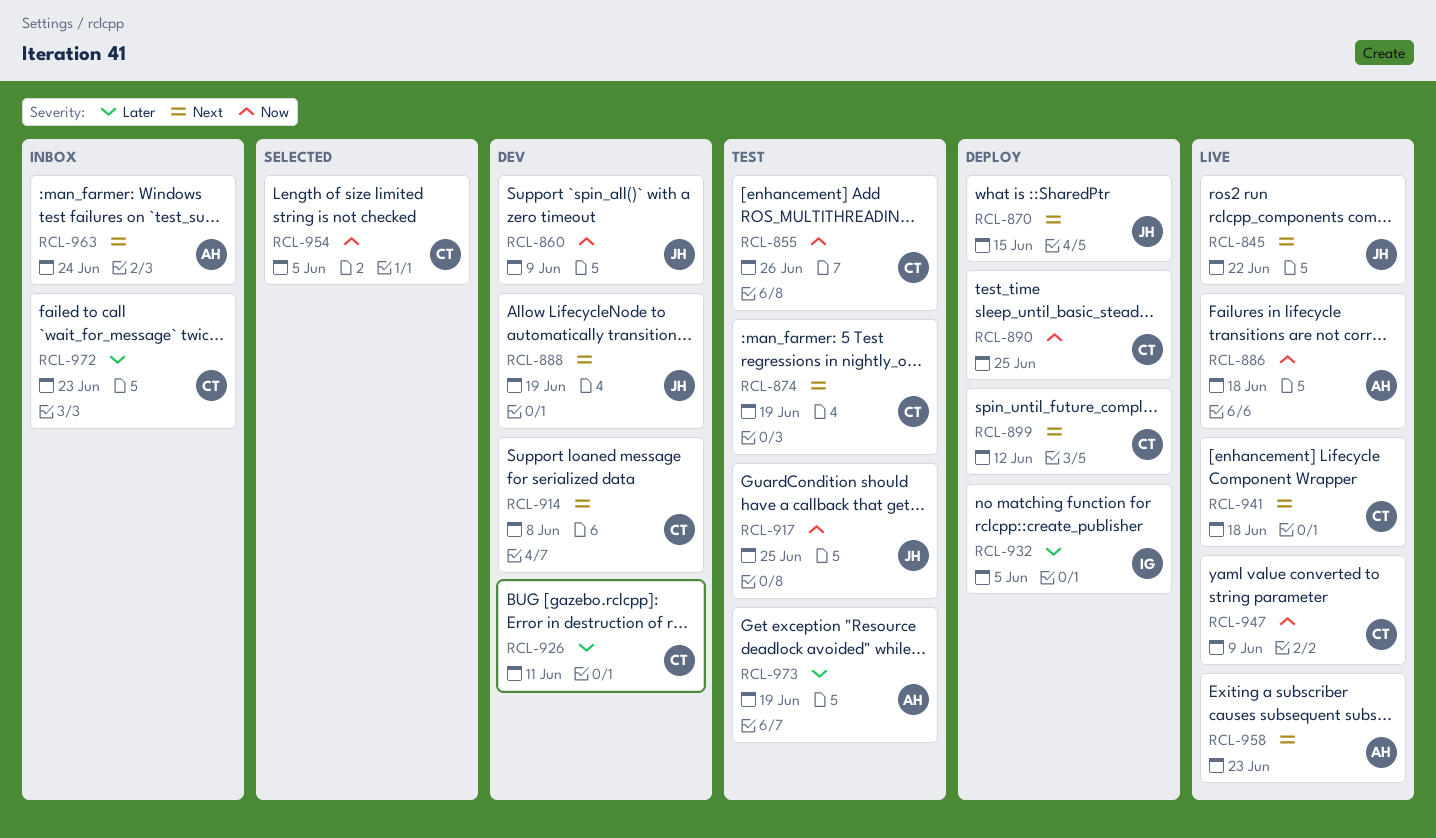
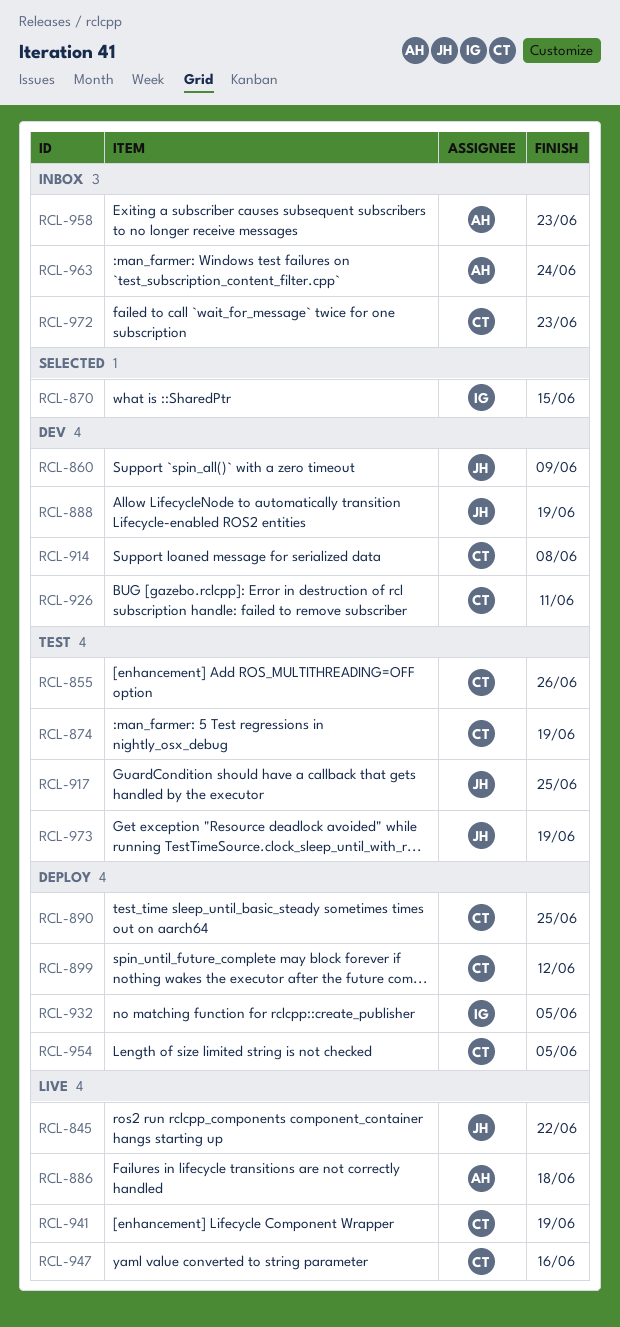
RCL-870, status: Deploy -> Selected
RCL-870, owner: JH -> IG
RCL-941, due: Jun 18 -> Jun 19
RCL-947, due: Jun 9 -> Jun 16
RCL-954, status: Selected -> Deploy
RCL-958, status: Live -> Inbox
RCL-973, owner: AH -> JH

